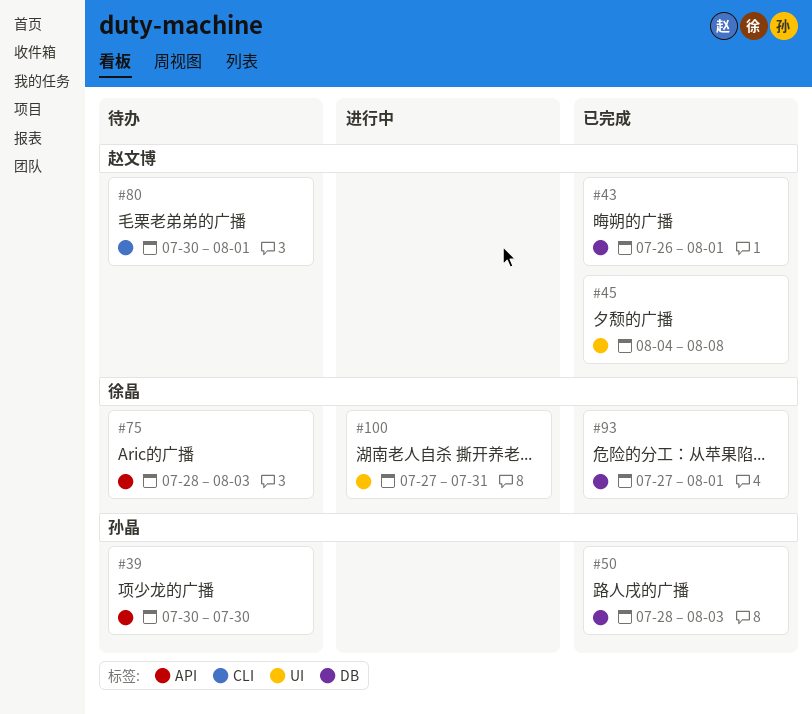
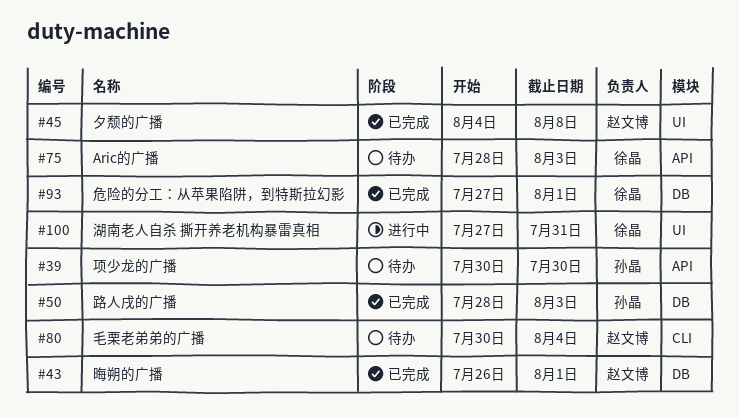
#80, due: Aug 1 -> Aug 4

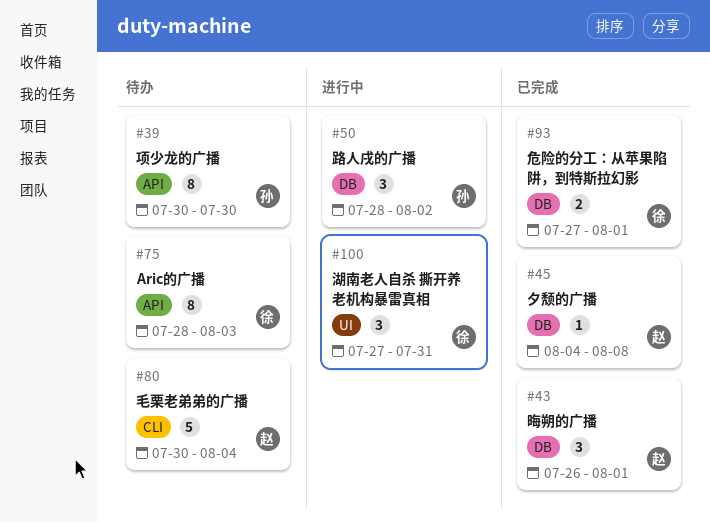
#45, label: UI -> DB
#50, status: 已完成 -> 进行中
#50, due: Aug 3 -> Aug 2

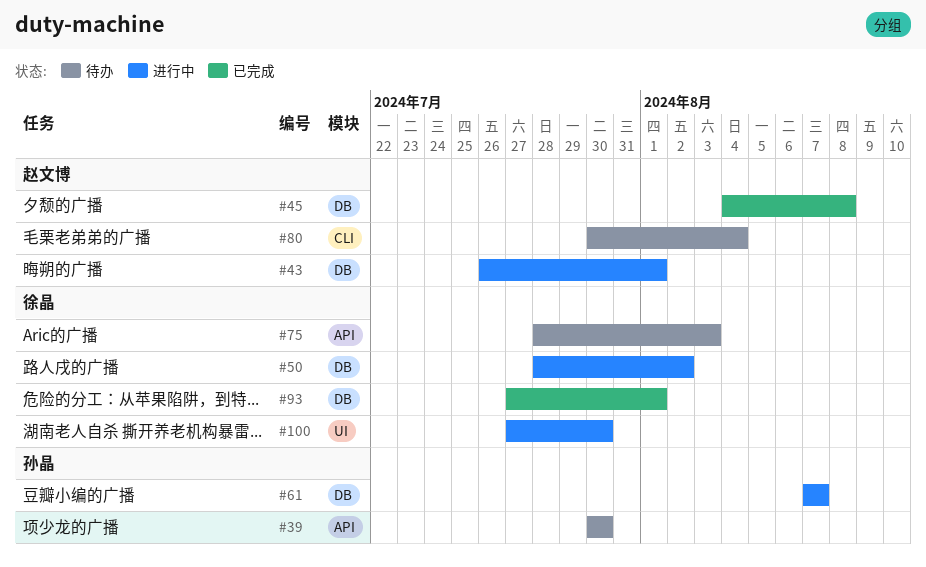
#43, status: 已完成 -> 进行中
#50, owner: 孙晶 -> 徐晶
#61: none -> present
#100, due: Jul 31 -> Jul 30

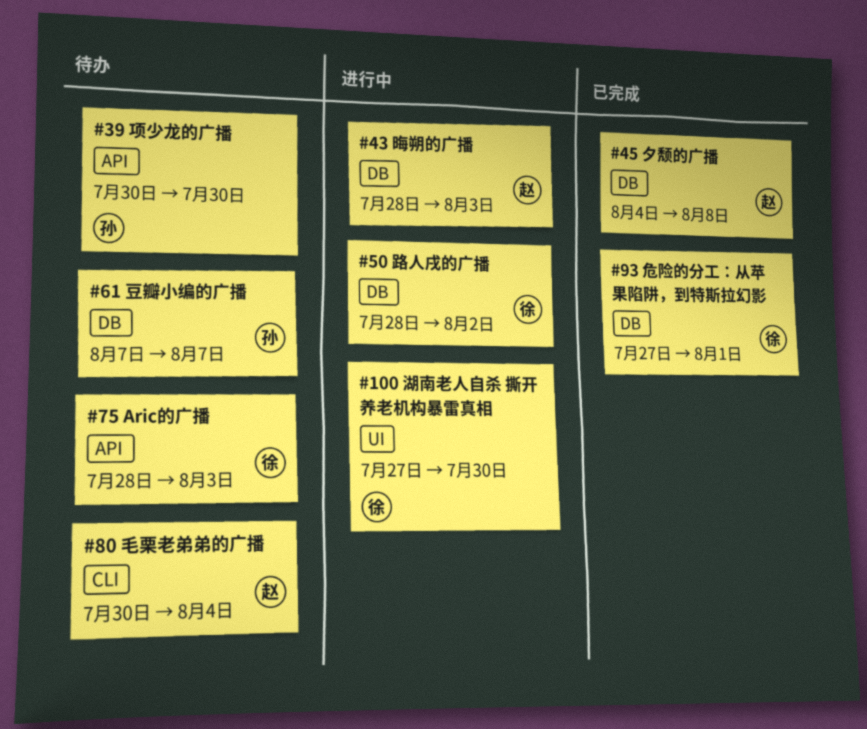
#43, start: Jul 26 -> Jul 28
#43, due: Aug 1 -> Aug 3
#61, status: 进行中 -> 待办

